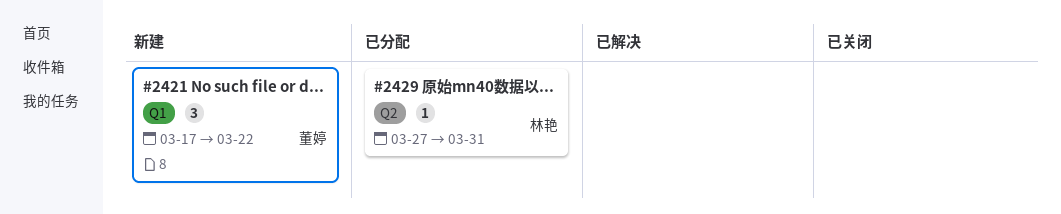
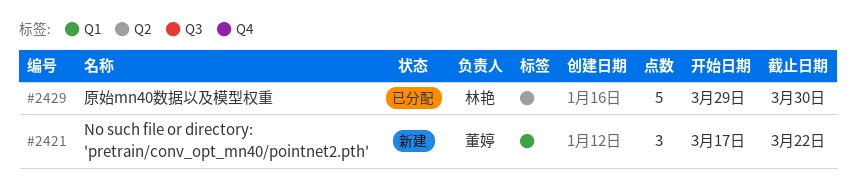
#2429, estimate: 1 -> 5
#2429, start: Mar 27 -> Mar 29
#2429, due: Mar 31 -> Mar 30

